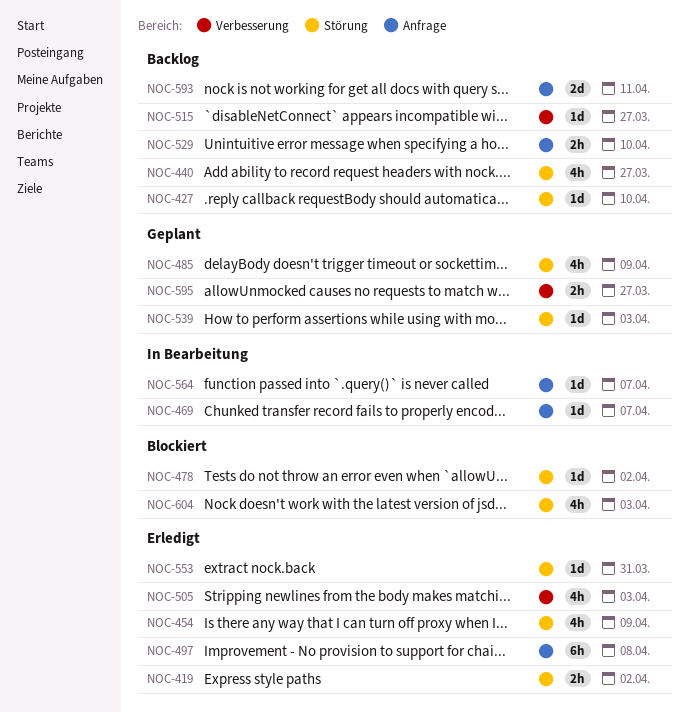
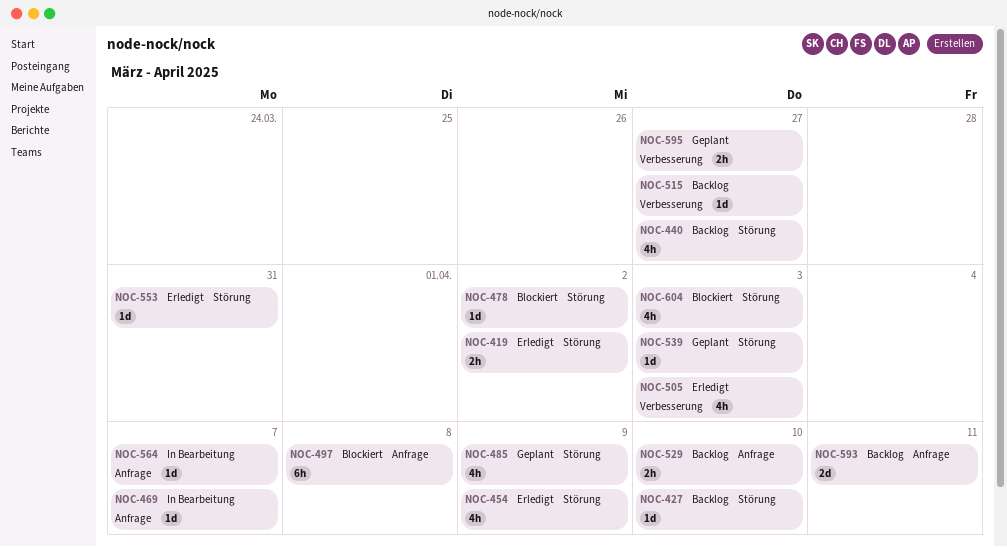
NOC-497, status: Erledigt -> Blockiert

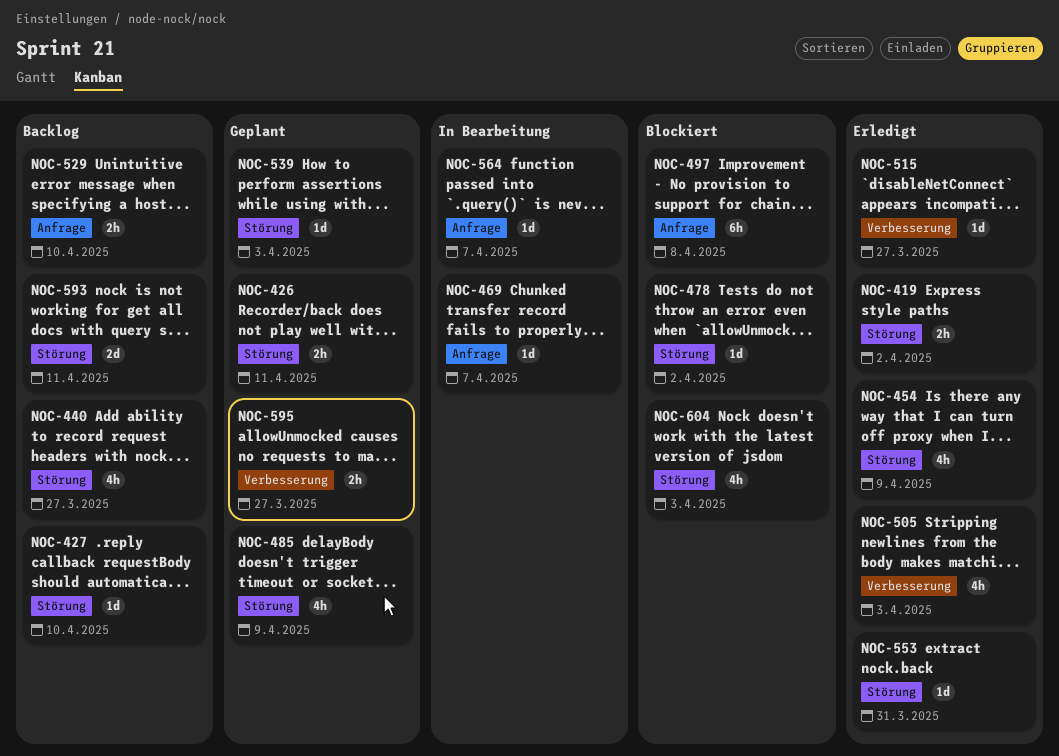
NOC-426: none -> present
NOC-515, status: Backlog -> Erledigt
NOC-593, label: Anfrage -> Störung

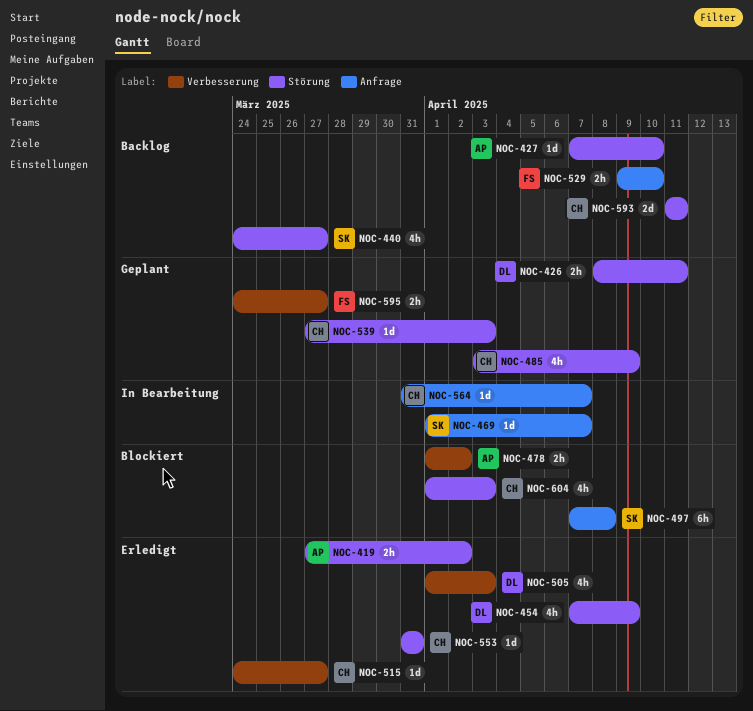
NOC-478, label: Störung -> Verbesserung
NOC-478, estimate: 1d -> 2h

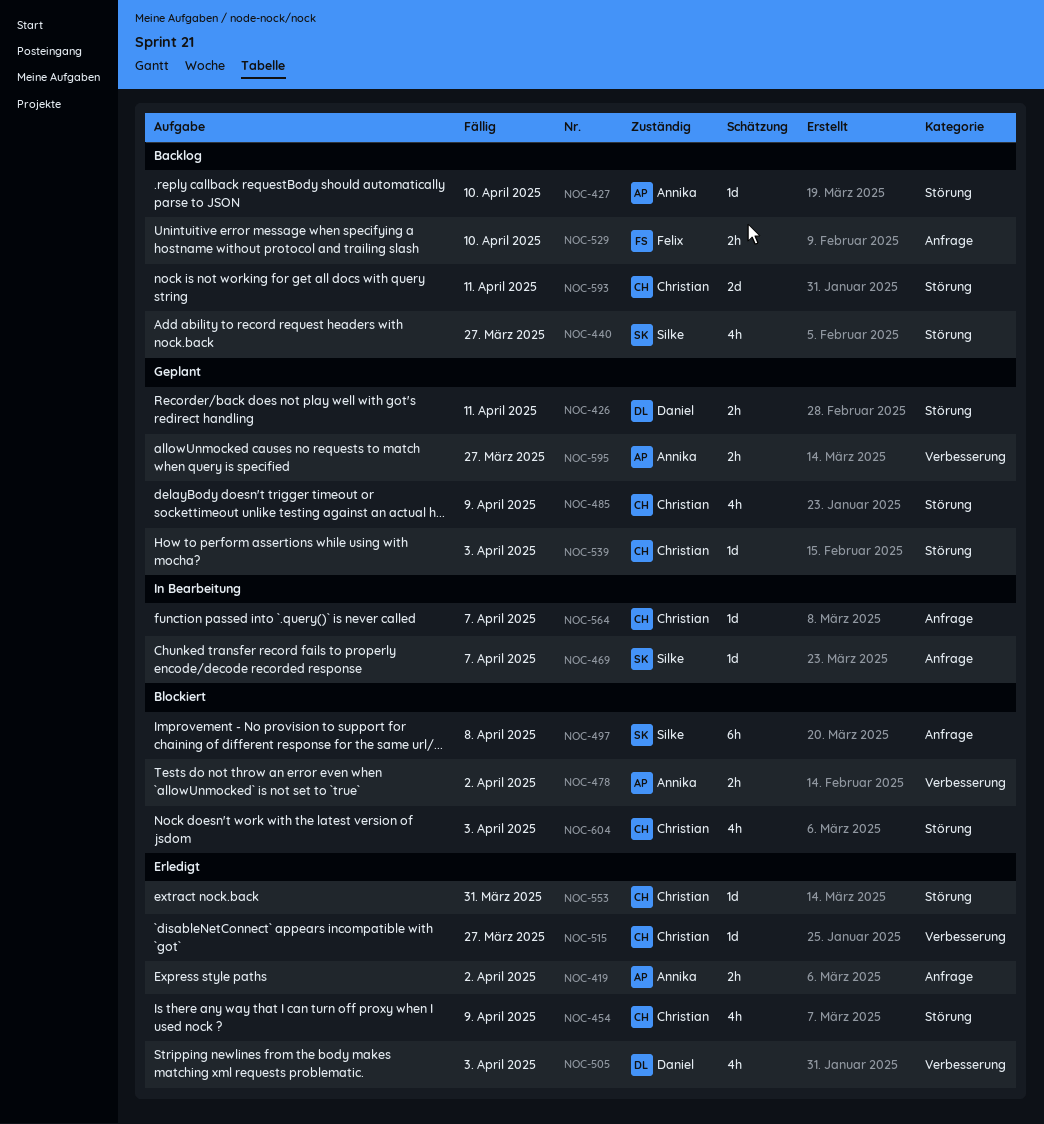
NOC-419, label: Störung -> Anfrage
NOC-454, owner: Daniel -> Christian
NOC-595, owner: Felix -> Annika

